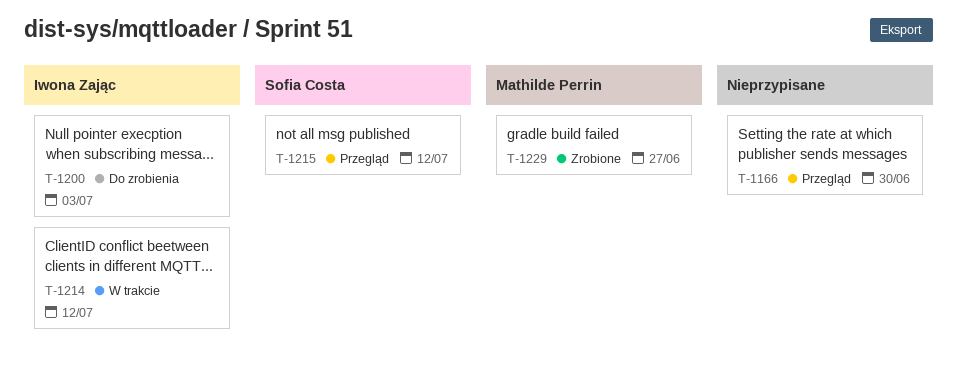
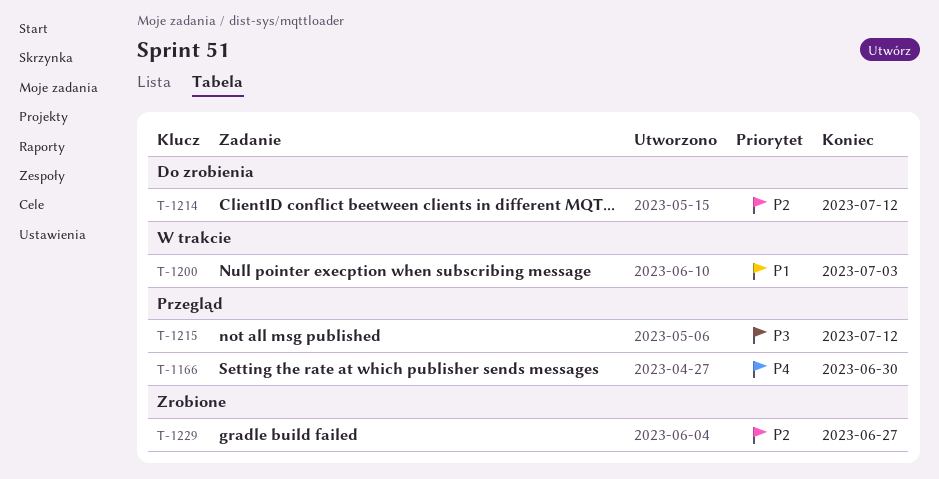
T-1200, status: Do zrobienia -> W trakcie
T-1214, status: W trakcie -> Do zrobienia

